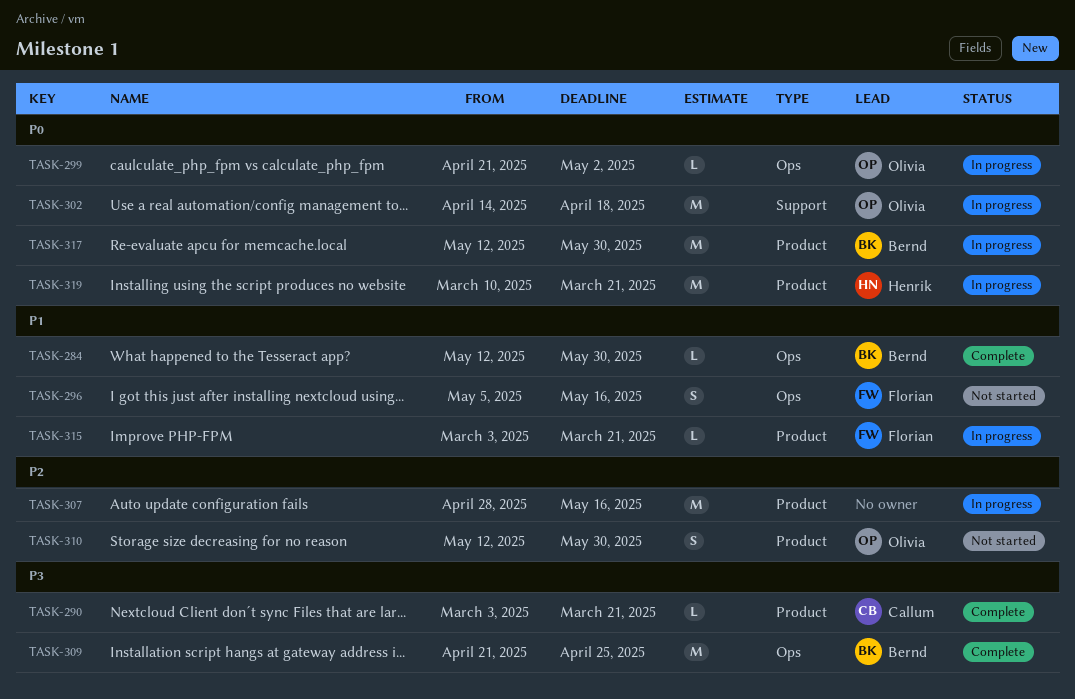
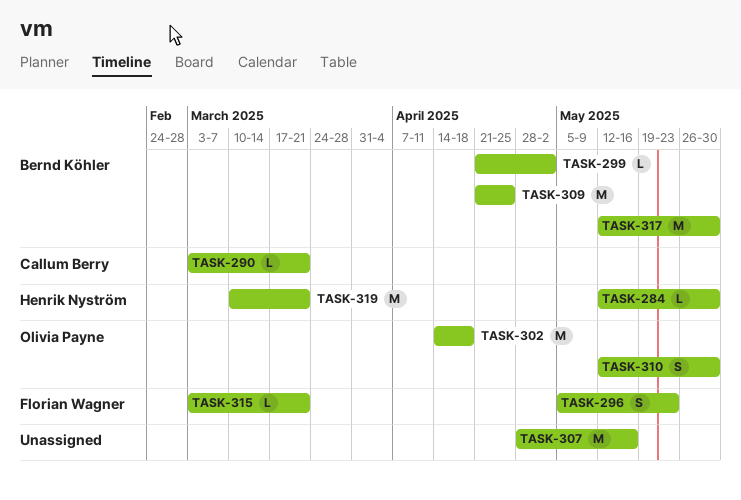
TASK-284, owner: Bernd Köhler -> Henrik Nyström
TASK-296, due: May 16 -> May 23
TASK-299, owner: Olivia Payne -> Bernd Köhler

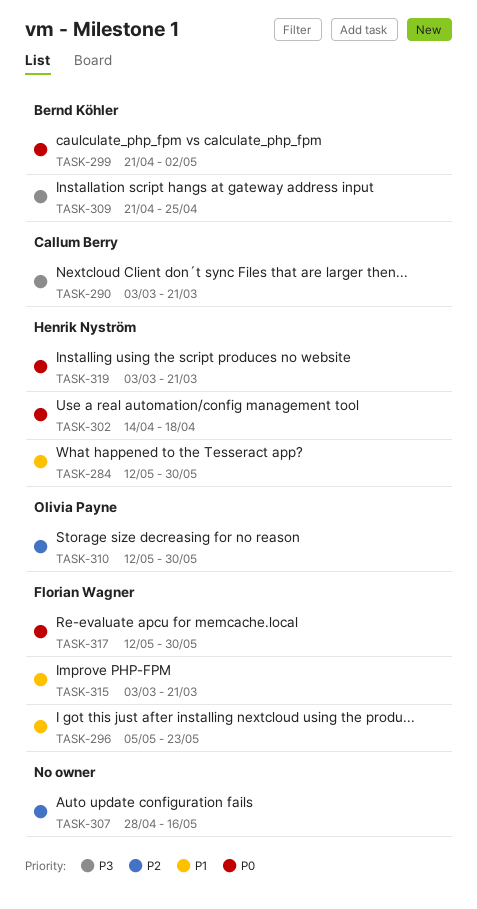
TASK-302, owner: Olivia Payne -> Henrik Nyström
TASK-317, owner: Bernd Köhler -> Florian Wagner
TASK-319, start: Mar 10 -> Mar 3

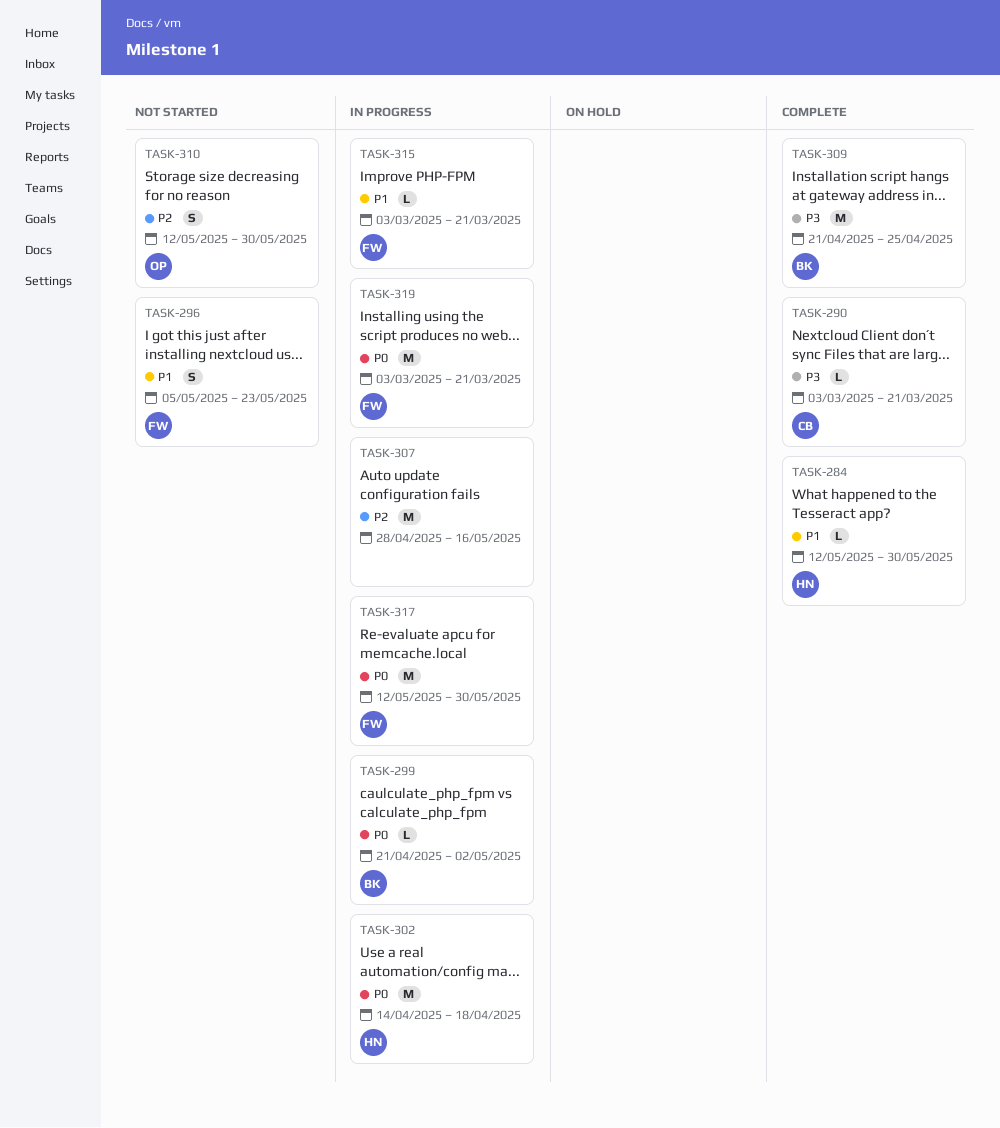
TASK-319, owner: Henrik Nyström -> Florian Wagner

